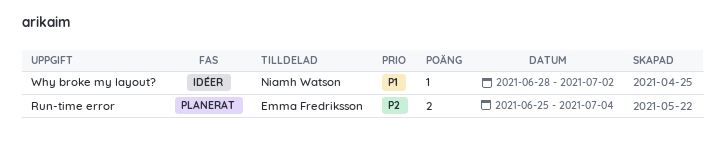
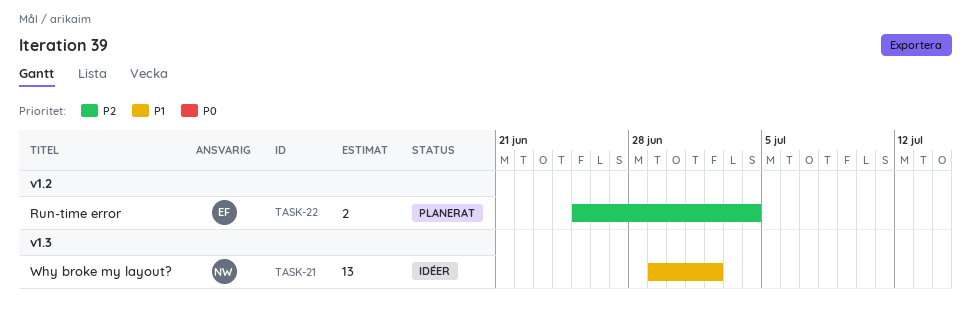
Why broke my layout?, estimate: 1 -> 13
Why broke my layout?, start: Jun 28 -> Jun 29

